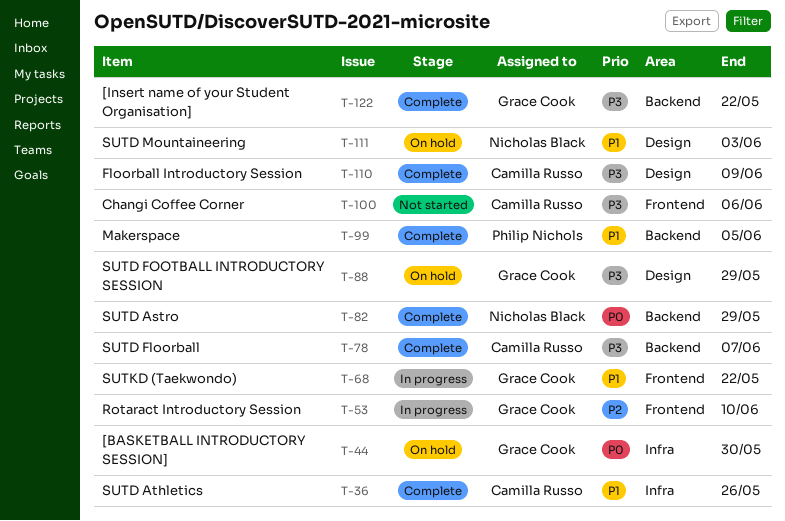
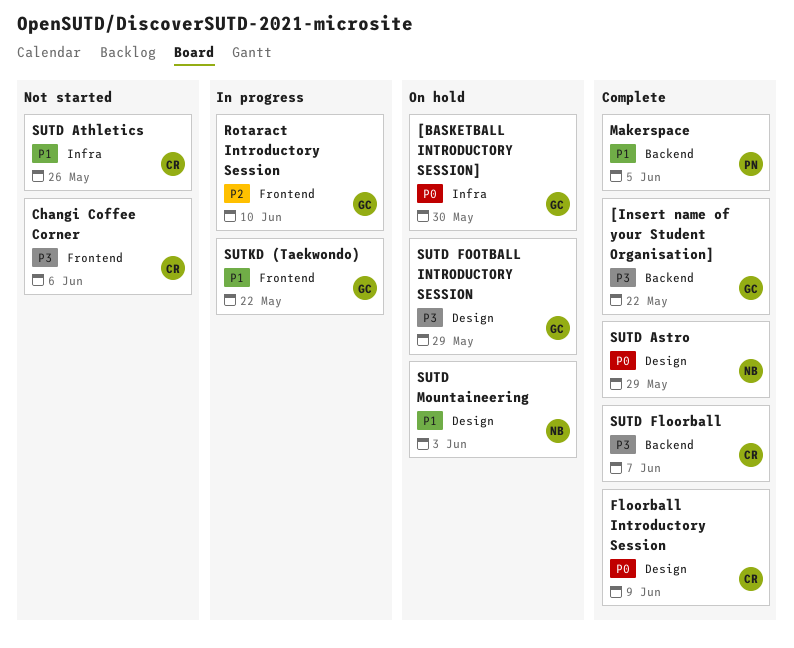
Floorball Introductory Session, priority: P3 -> P0
SUTD Astro, label: Backend -> Design
SUTD Athletics, status: Complete -> Not started

